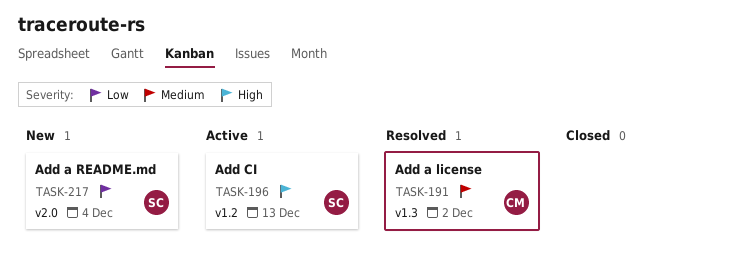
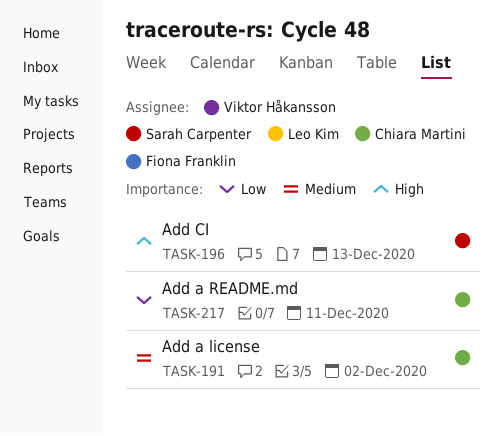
TASK-217, owner: Sarah Carpenter -> Chiara Martini
TASK-217, due: Dec 4 -> Dec 11

